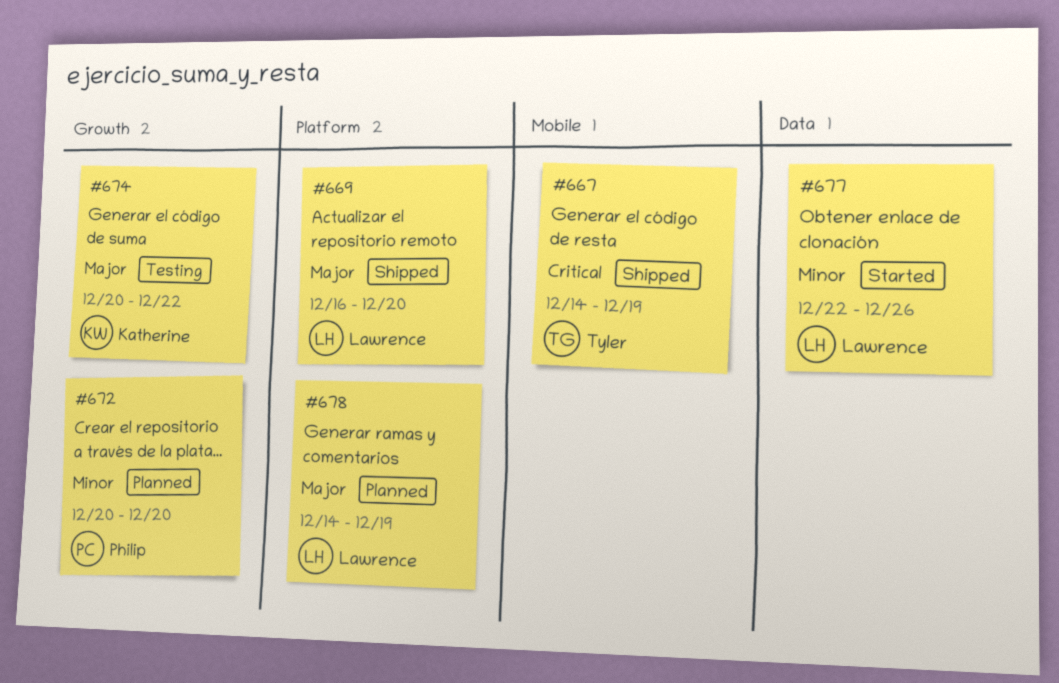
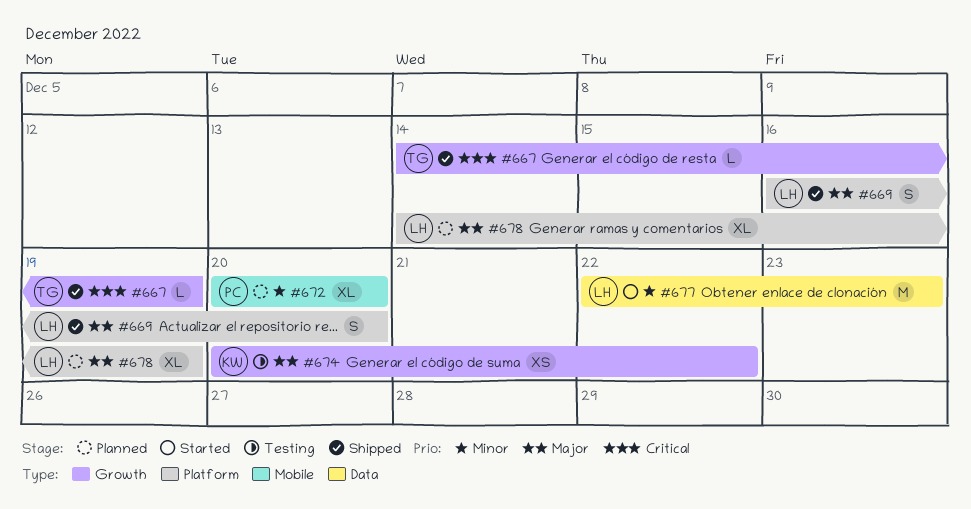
#667, label: Mobile -> Growth
#672, label: Growth -> Mobile
#677, due: Dec 26 -> Dec 23

